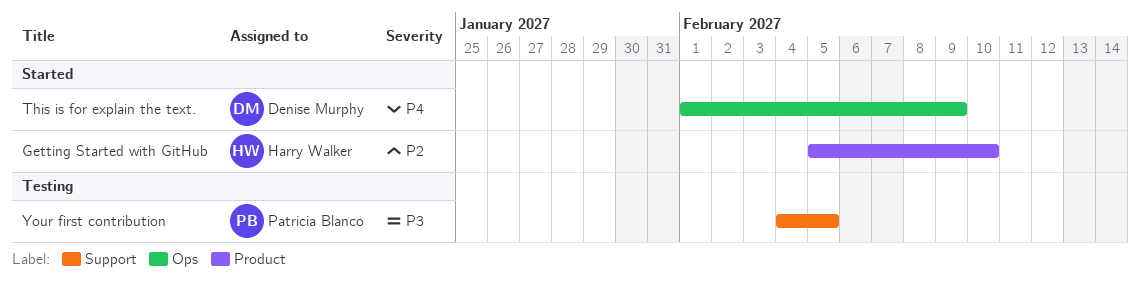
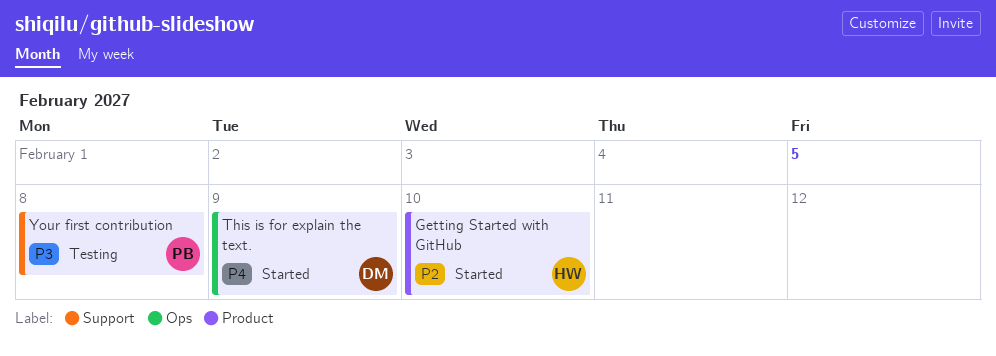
Your first contribution, due: Feb 5 -> Feb 8

